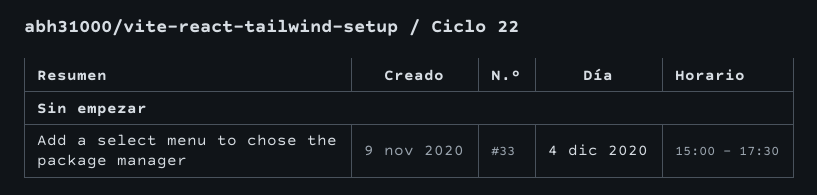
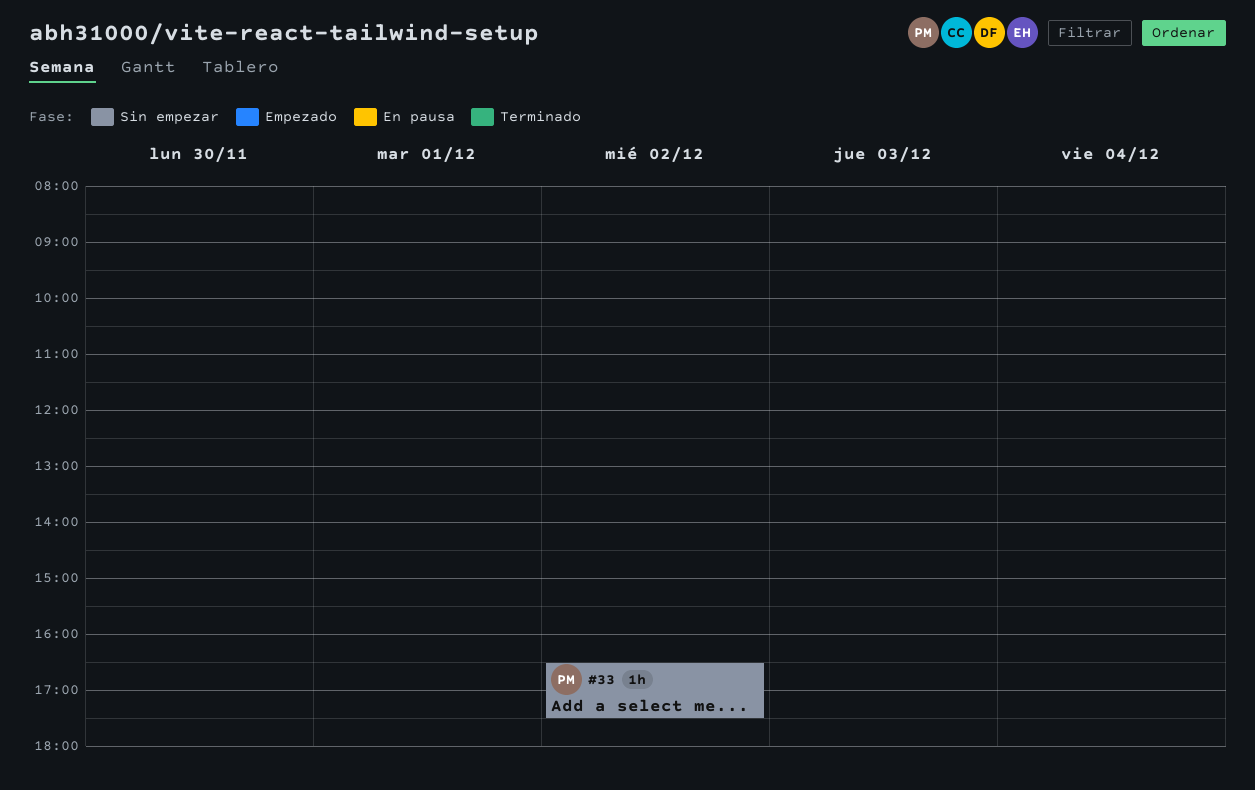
#33, day: Dec 4 -> Dec 2
#33, begins: 15:00 -> 16:30

